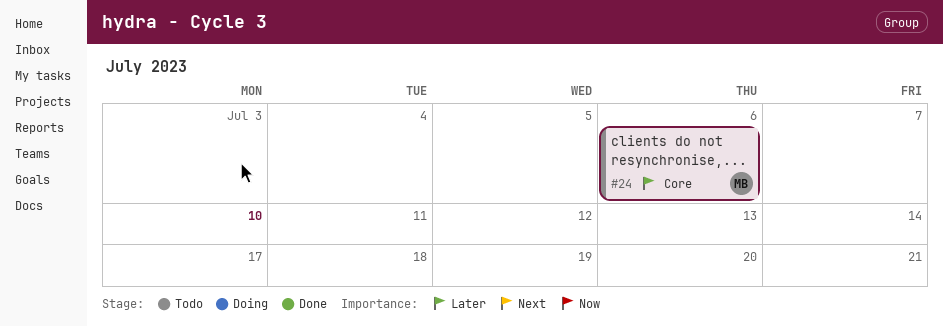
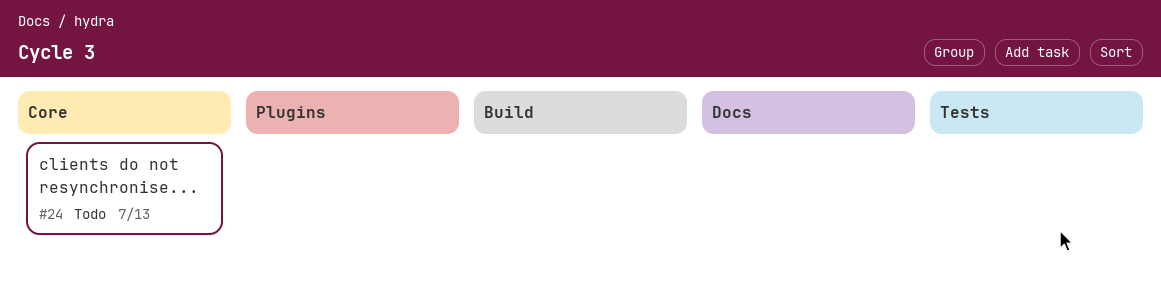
#24, due: Jul 6 -> Jul 13

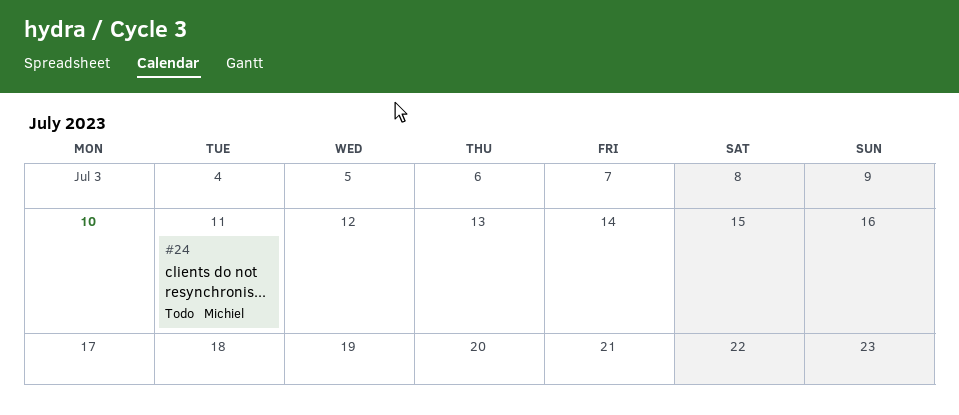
#24, due: Jul 13 -> Jul 11

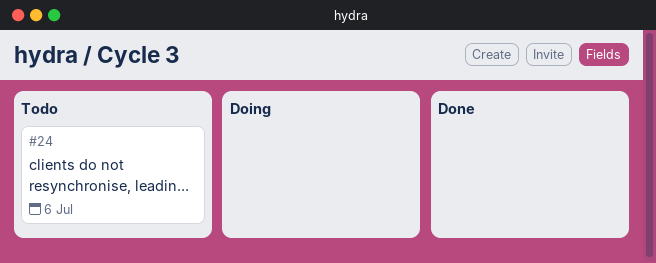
#24, due: Jul 11 -> Jul 6

